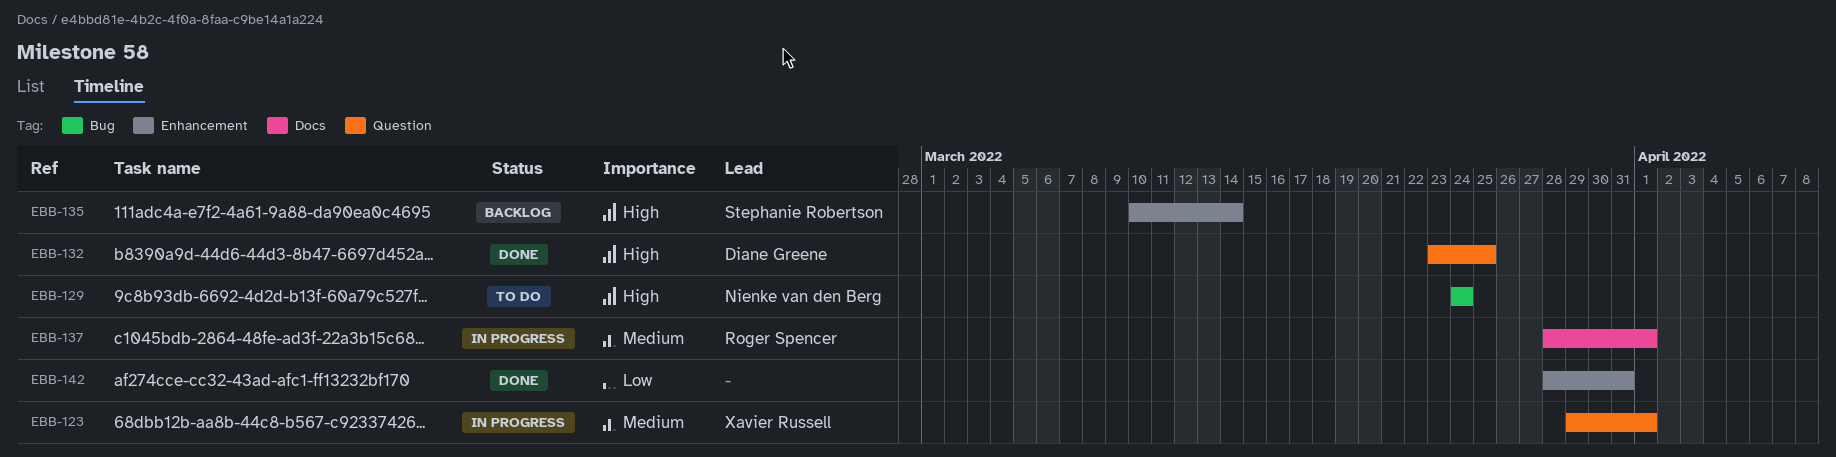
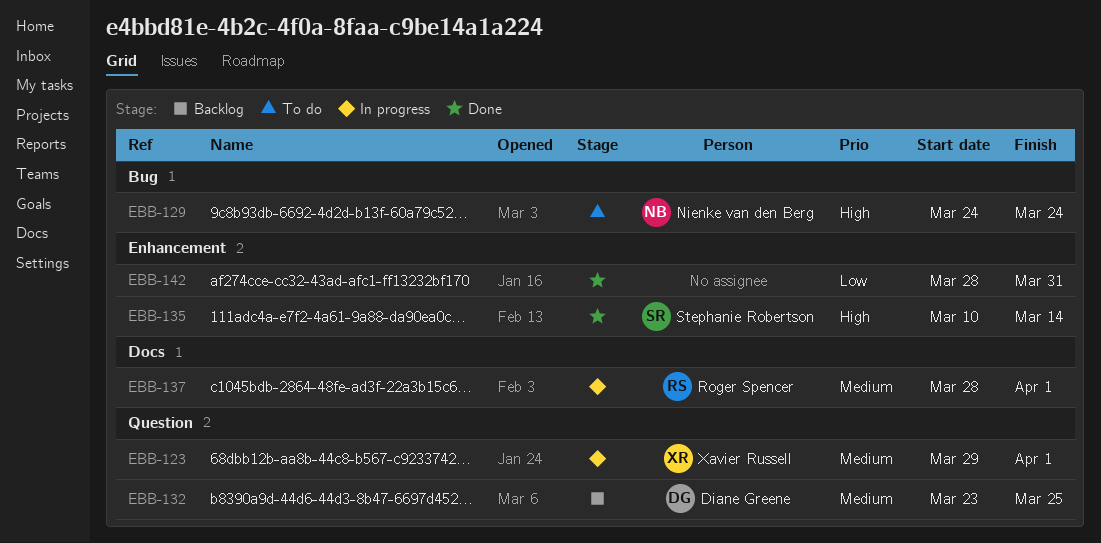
EBB-132, status: Done -> Backlog
EBB-132, priority: High -> Medium
EBB-135, status: Backlog -> Done

